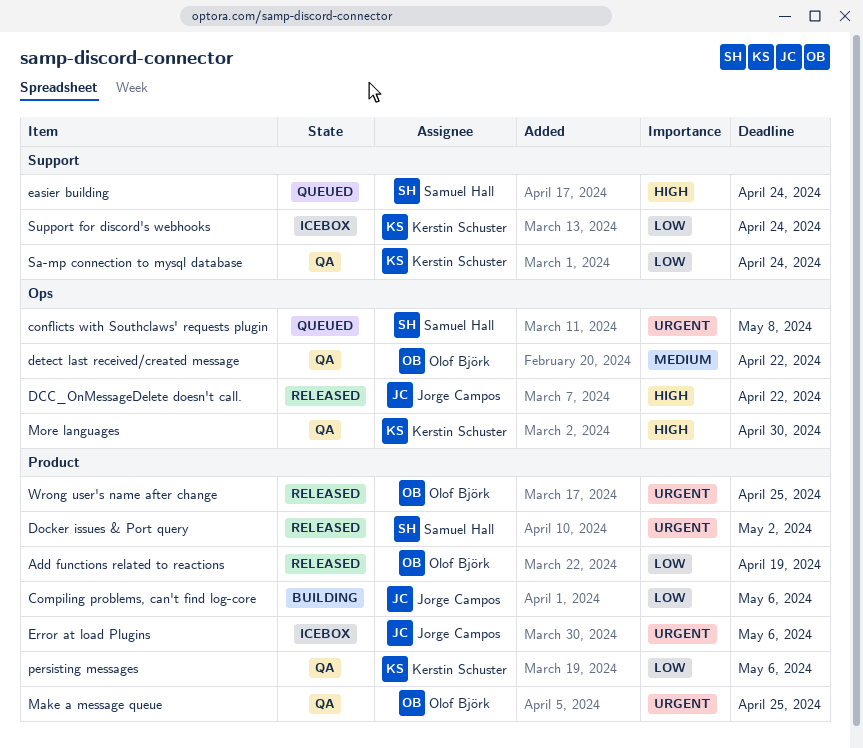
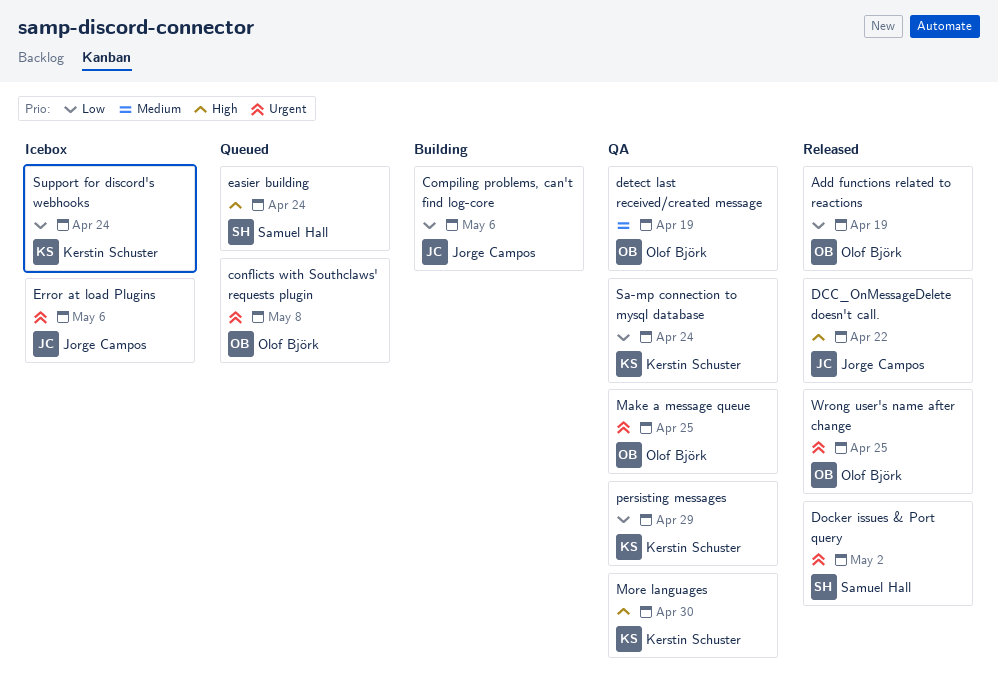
conflicts with Southclaws' requests plugin, owner: Samuel Hall -> Olof Björk
detect last received/created message, due: Apr 22 -> Apr 19
persisting messages, due: May 6 -> Apr 29

